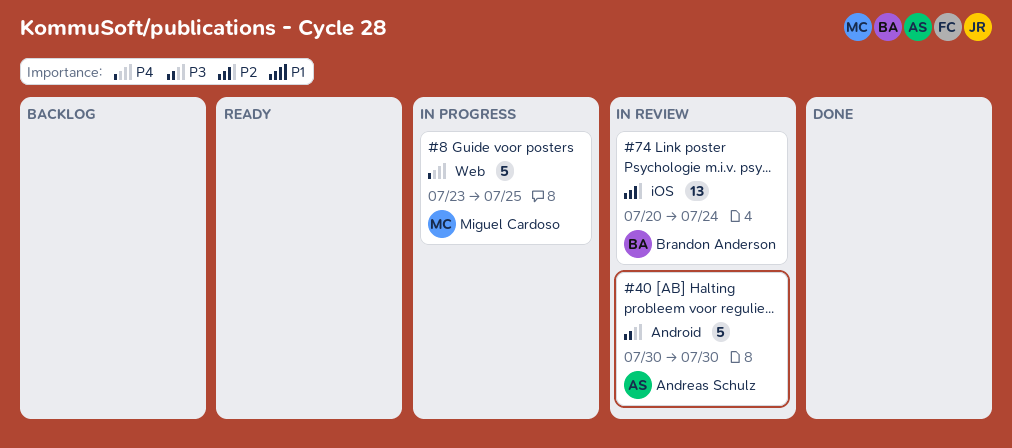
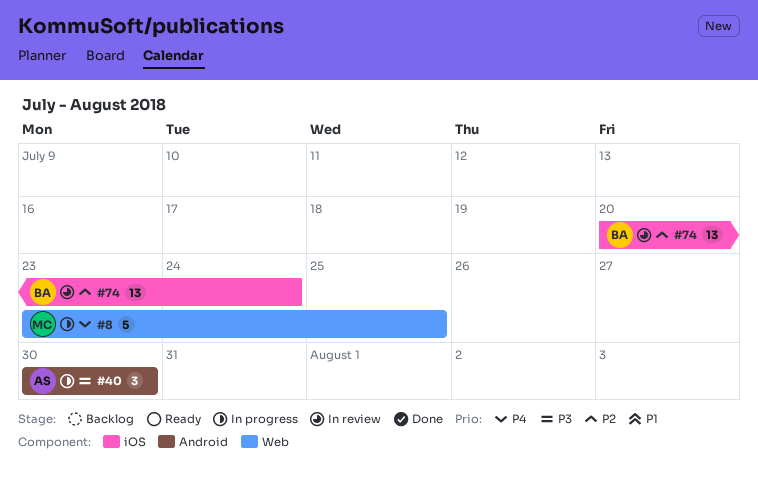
#40, status: In review -> In progress
#40, estimate: 5 -> 3

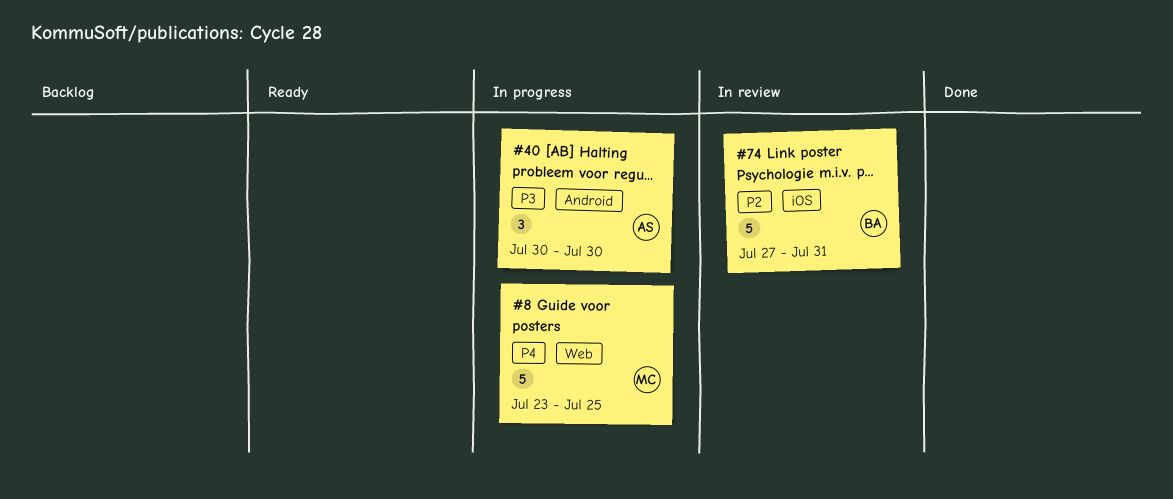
#74, estimate: 13 -> 5
#74, start: Jul 20 -> Jul 27
#74, due: Jul 24 -> Jul 31

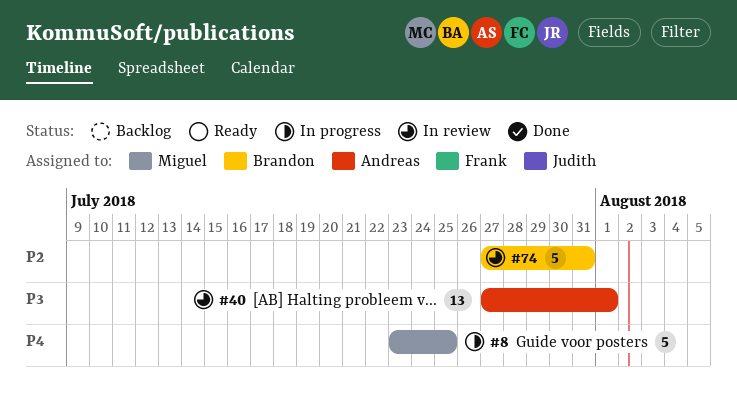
#40, status: In progress -> In review
#40, estimate: 3 -> 13
#40, start: Jul 30 -> Jul 27
#40, due: Jul 30 -> Aug 1

